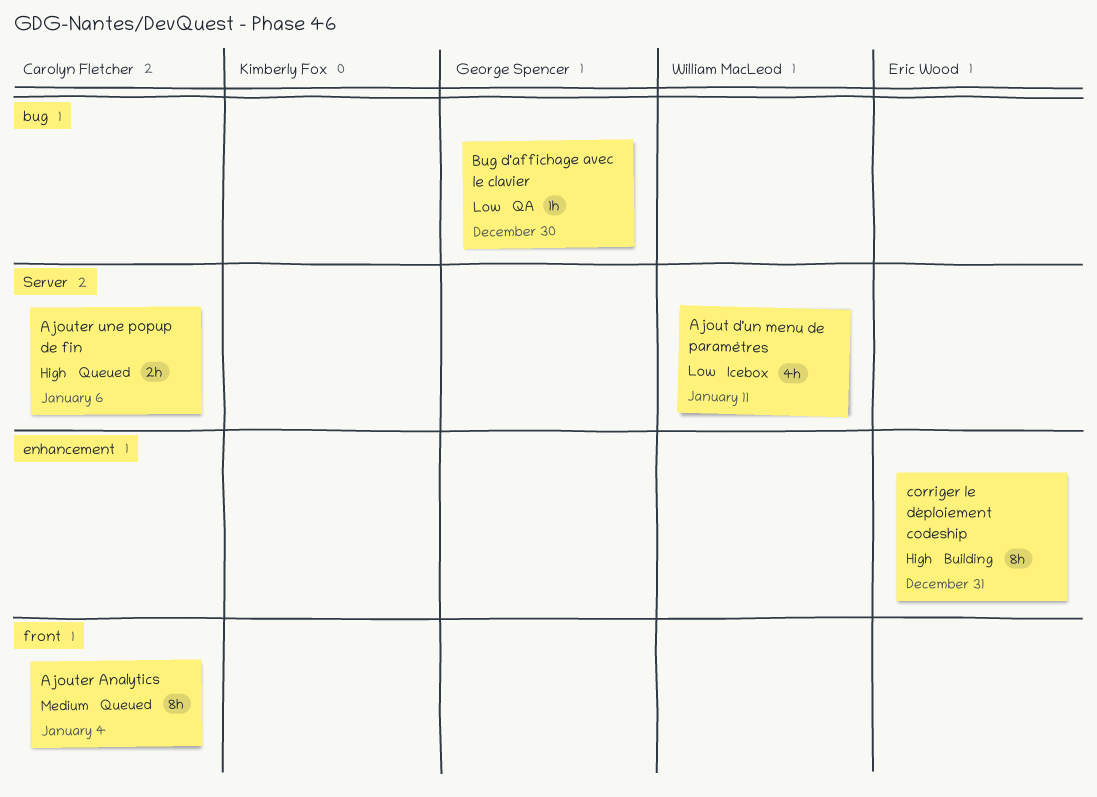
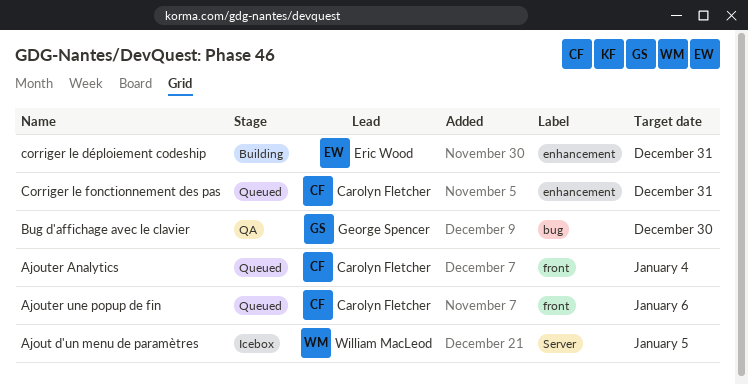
Ajout d'un menu de paramètres, due: Jan 11 -> Jan 5
Ajouter une popup de fin, label: Server -> front
Corriger le fonctionnement des pas: none -> present

